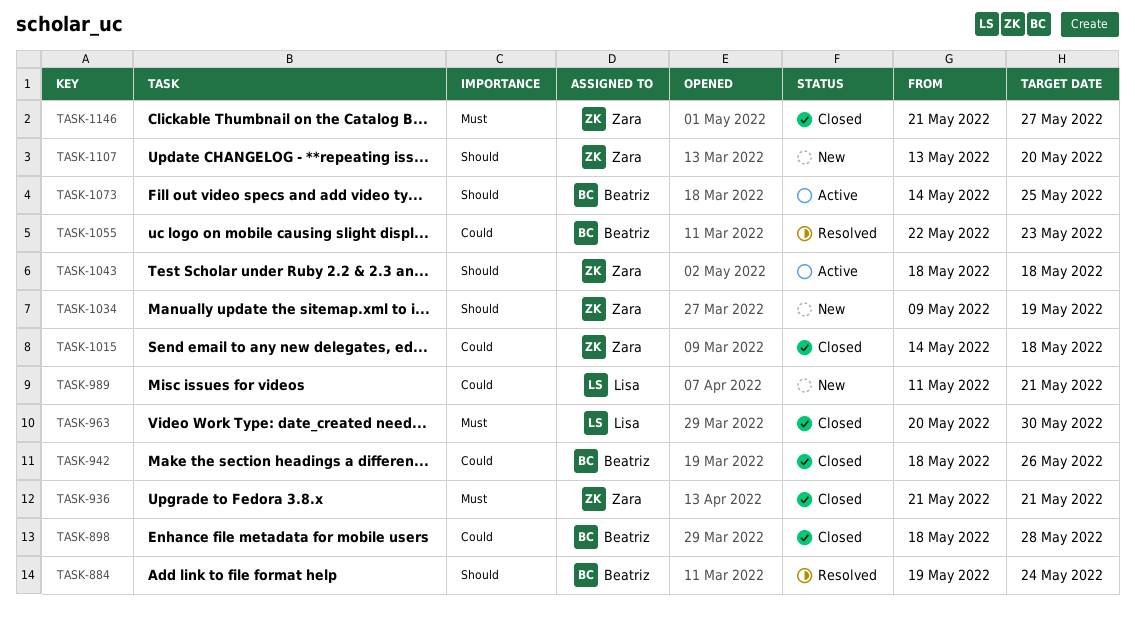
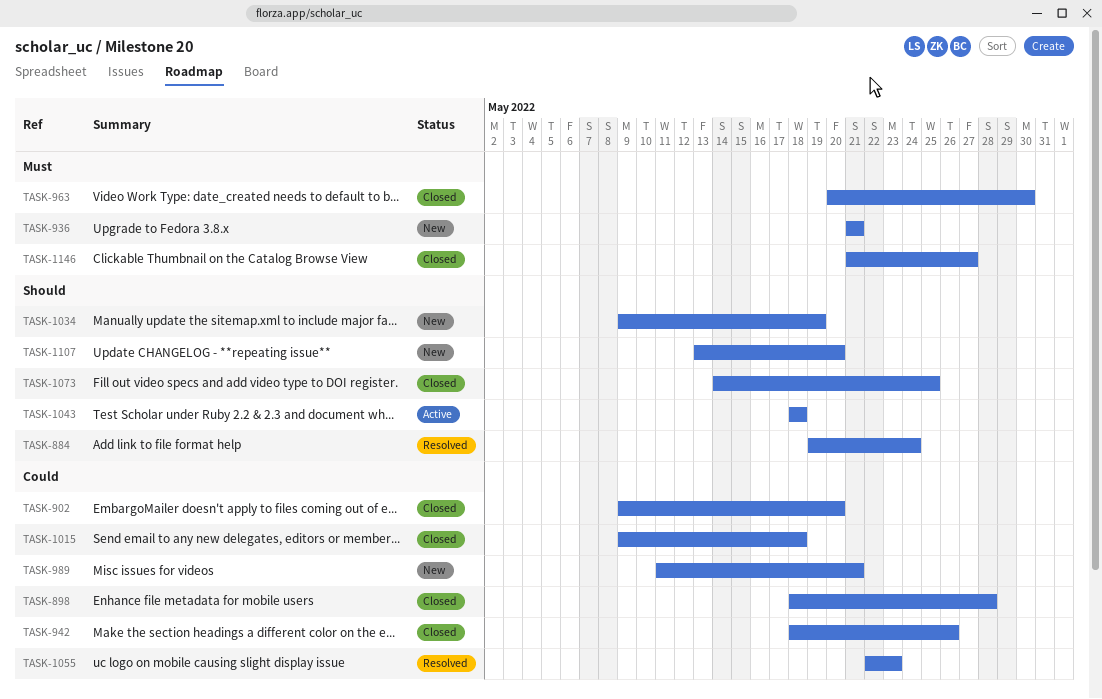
TASK-902: none -> present
TASK-936, status: Closed -> New
TASK-1015, start: May 14 -> May 9
TASK-1073, status: Active -> Closed

